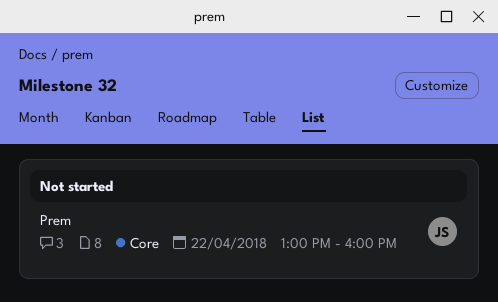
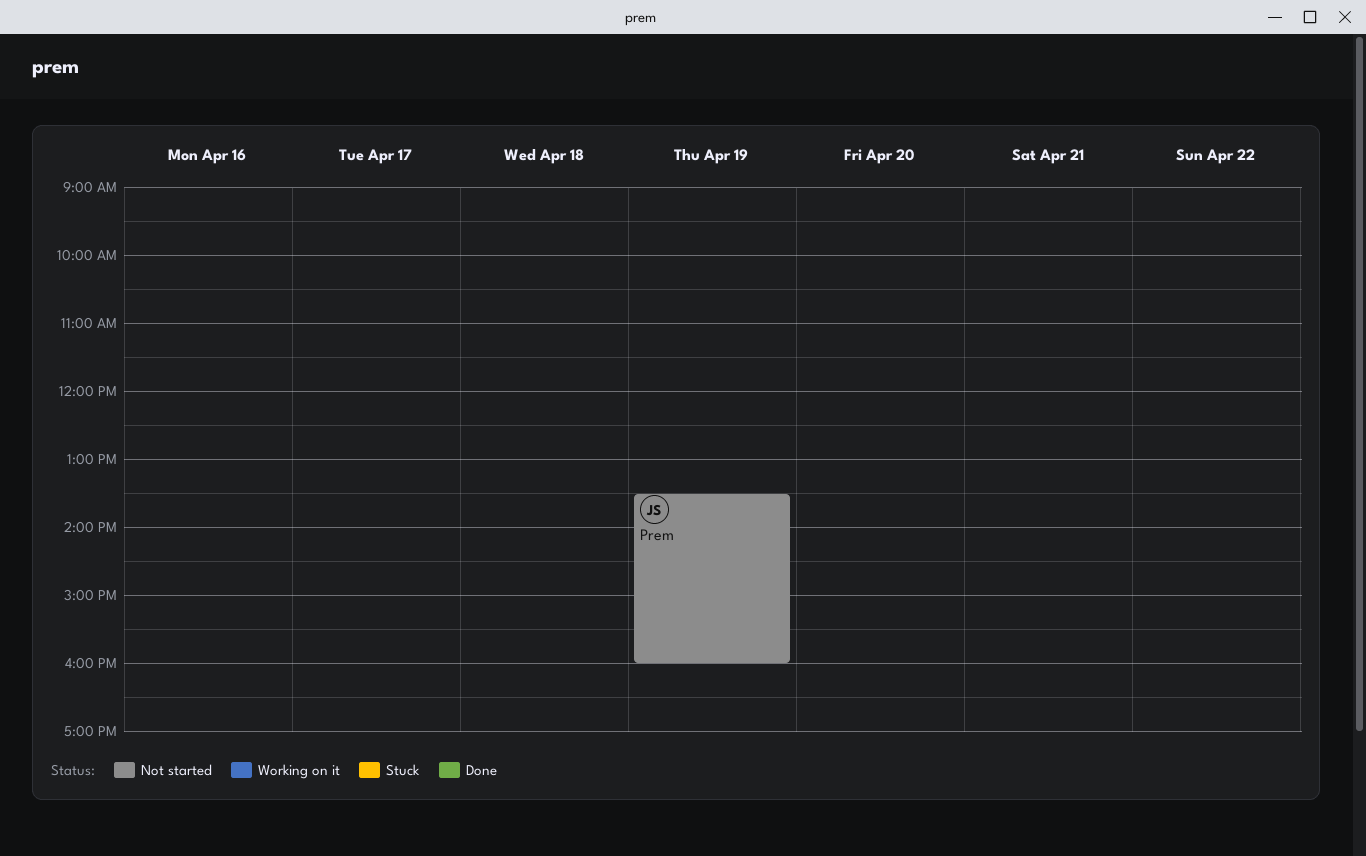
Prem, day: Apr 22 -> Apr 19
Prem, begins: 13:00 -> 13:30

